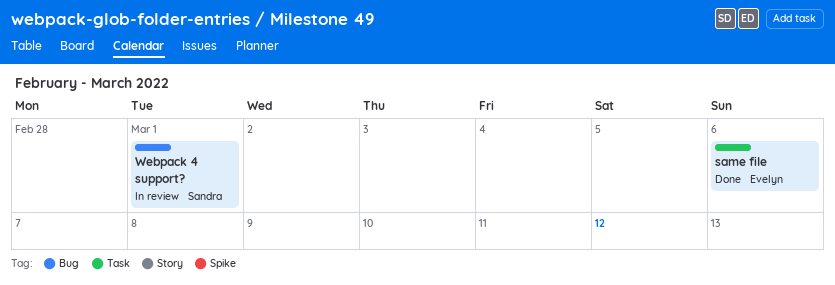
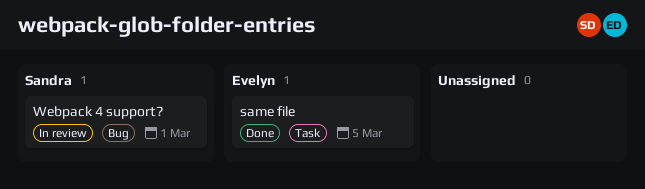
same file, due: Mar 6 -> Mar 5

